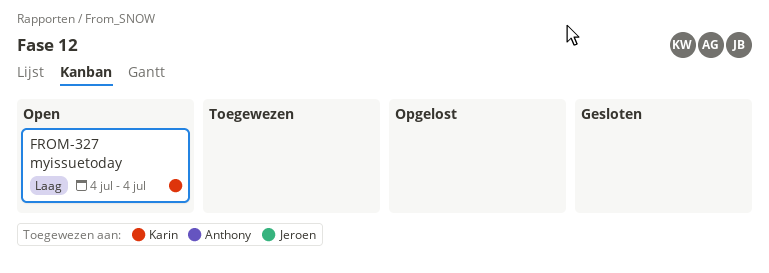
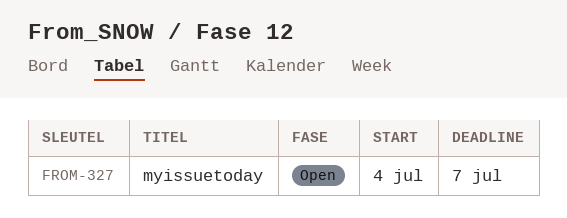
FROM-327, due: Jul 4 -> Jul 7

